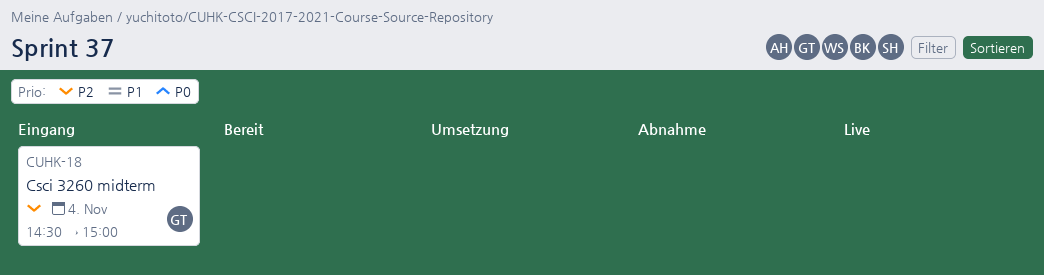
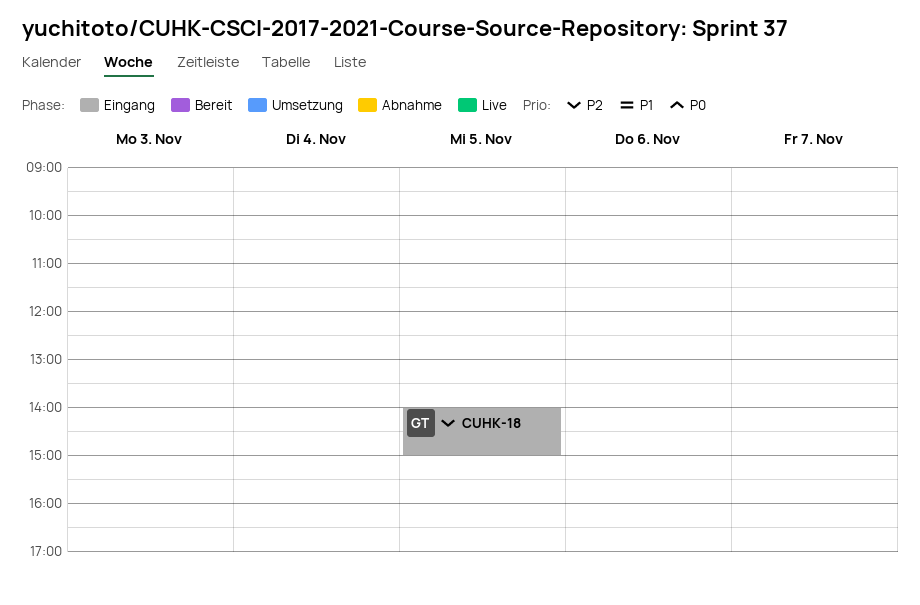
CUHK-18, day: Nov 4 -> Nov 5
CUHK-18, begins: 14:30 -> 14:00

